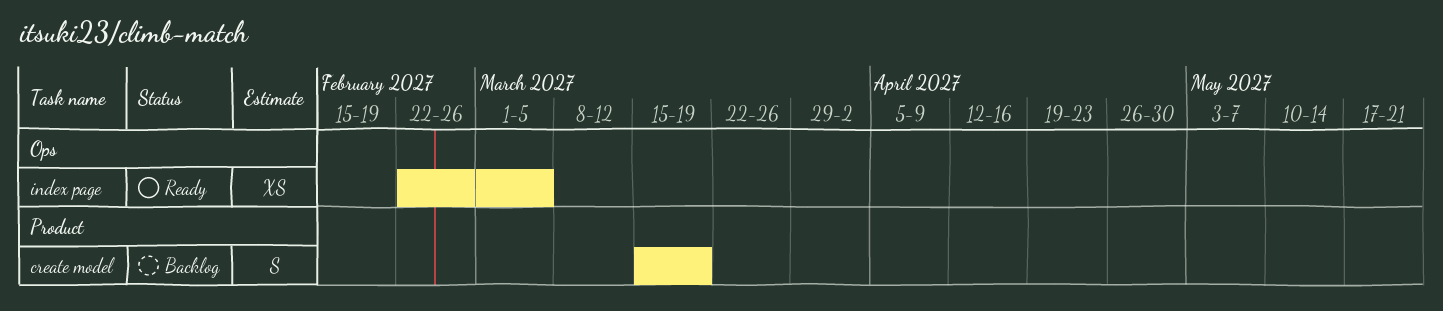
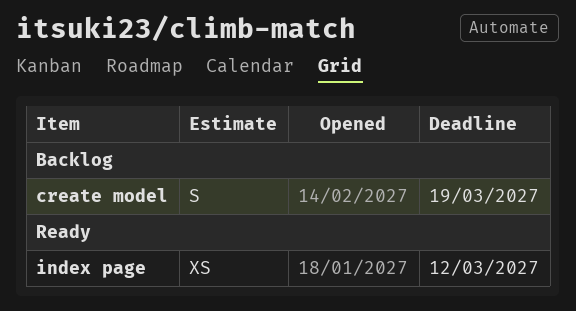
index page, due: Mar 5 -> Mar 12

